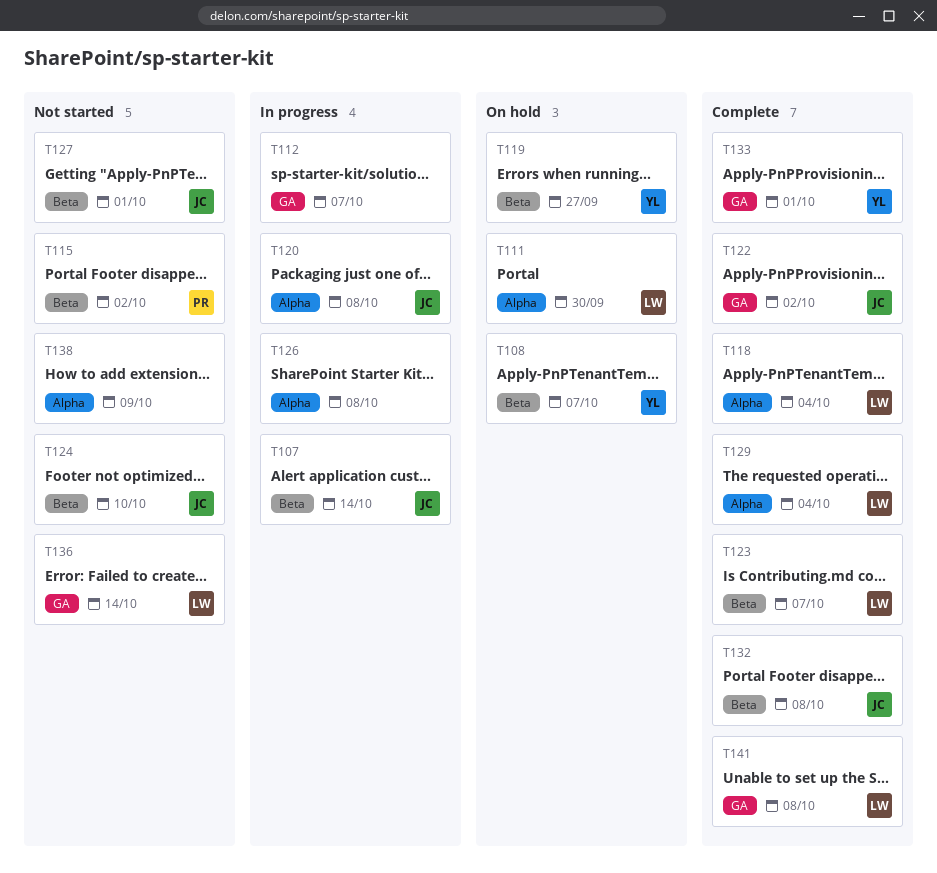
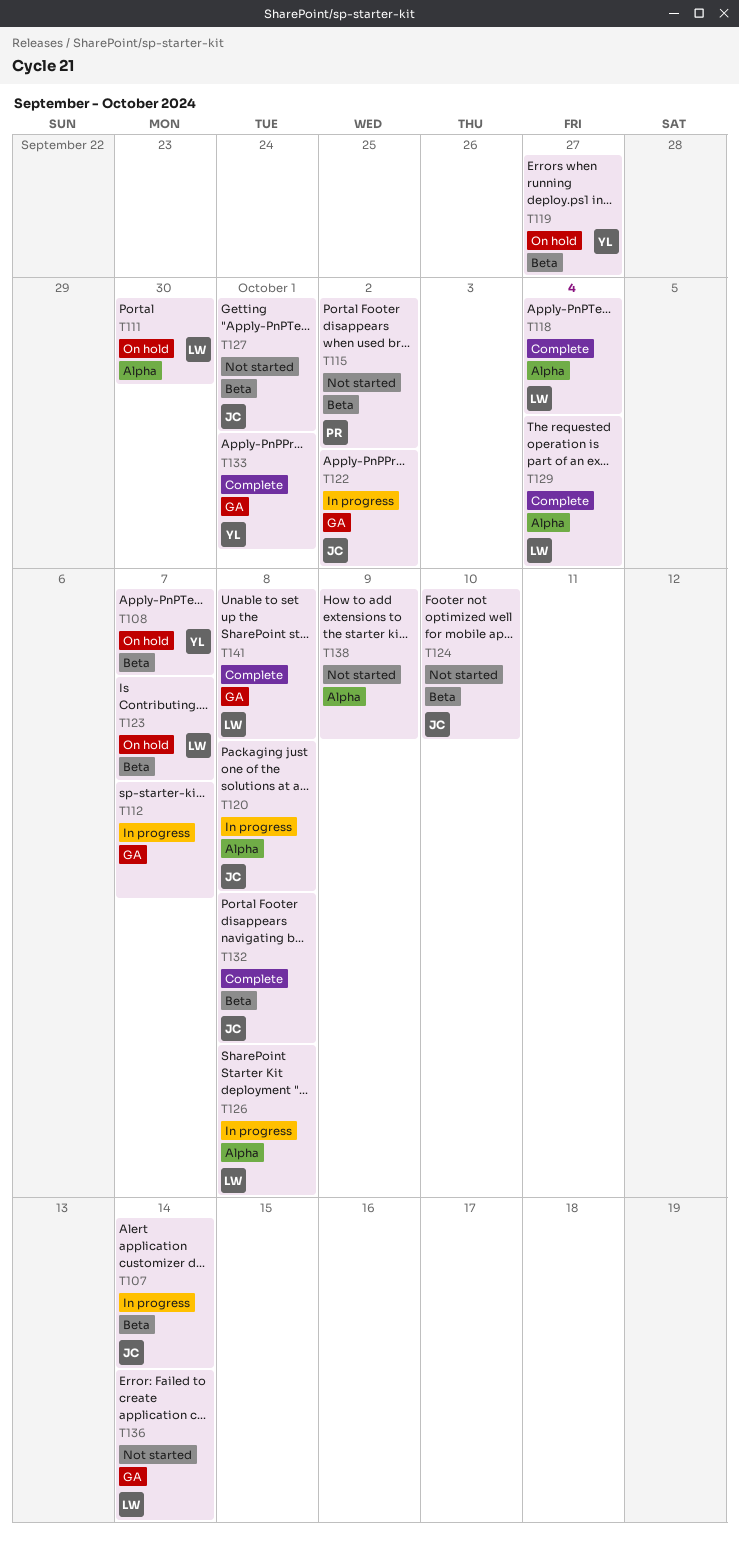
T122, status: Complete -> In progress
T123, status: Complete -> On hold
T126, owner: none -> LW

